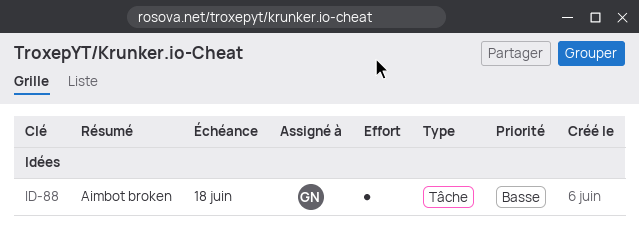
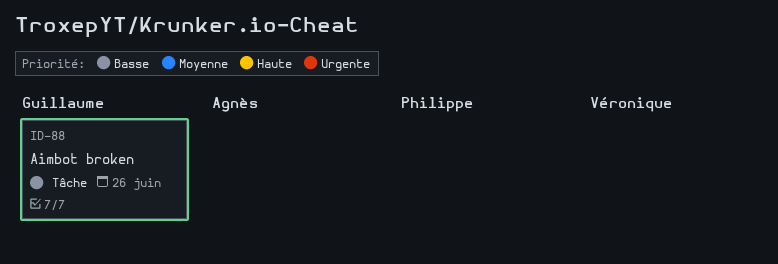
ID-88, due: Jun 18 -> Jun 26

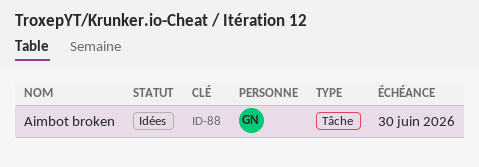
ID-88, due: Jun 26 -> Jun 30

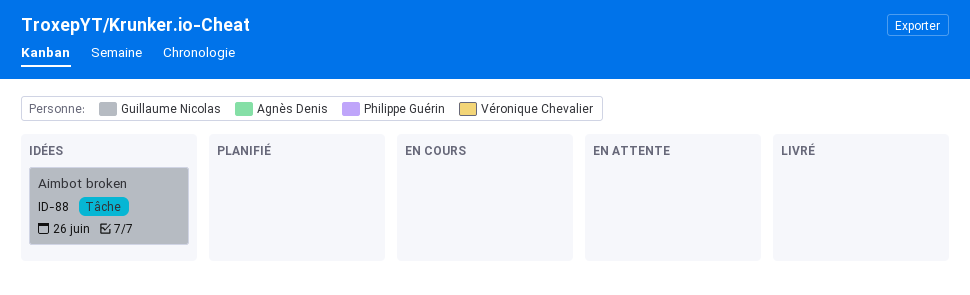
ID-88, due: Jun 30 -> Jun 26

